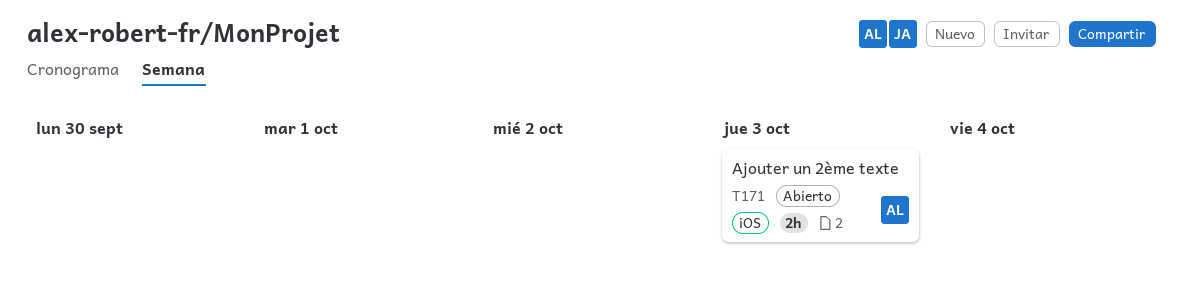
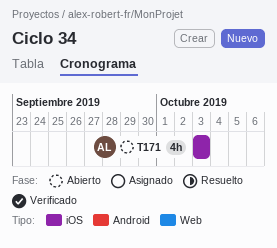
T171, estimate: 2h -> 4h

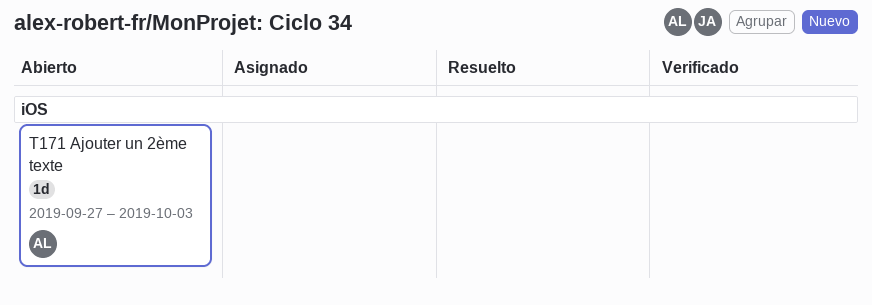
T171, estimate: 4h -> 1d
T171, start: Oct 3 -> Sep 27

